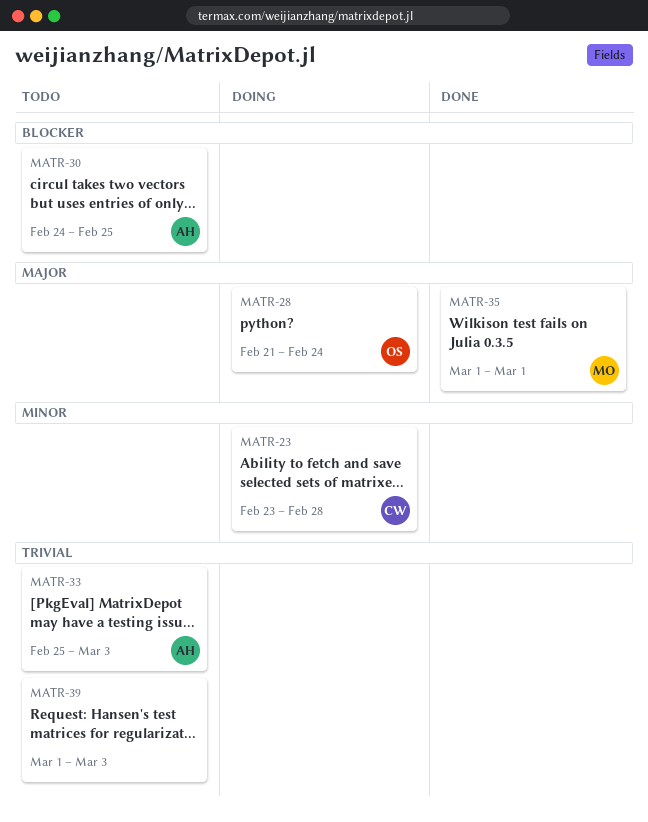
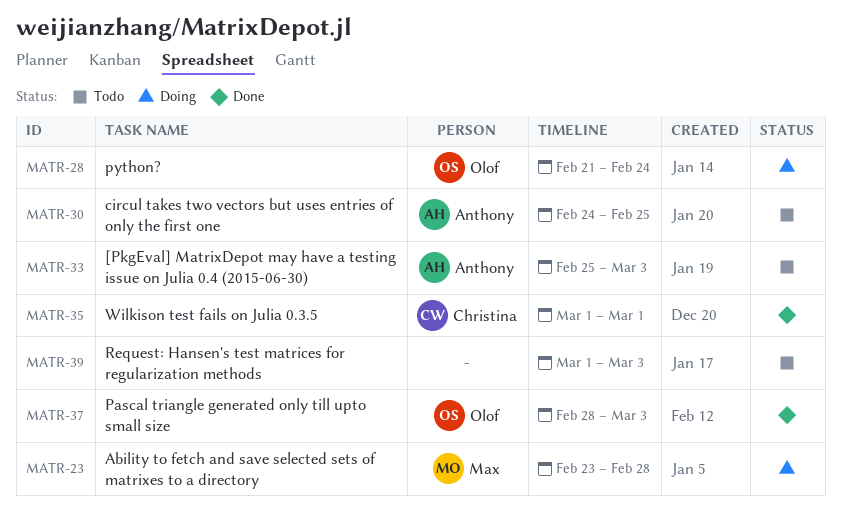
MATR-23, owner: Christina -> Max
MATR-35, owner: Max -> Christina
MATR-37: none -> present

